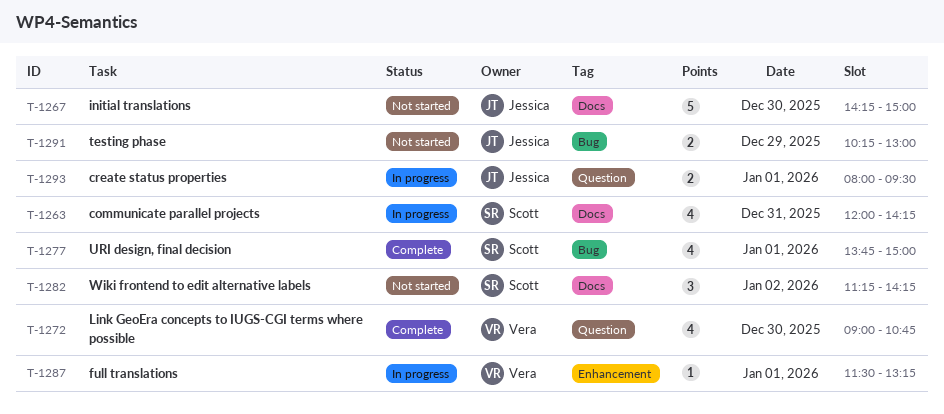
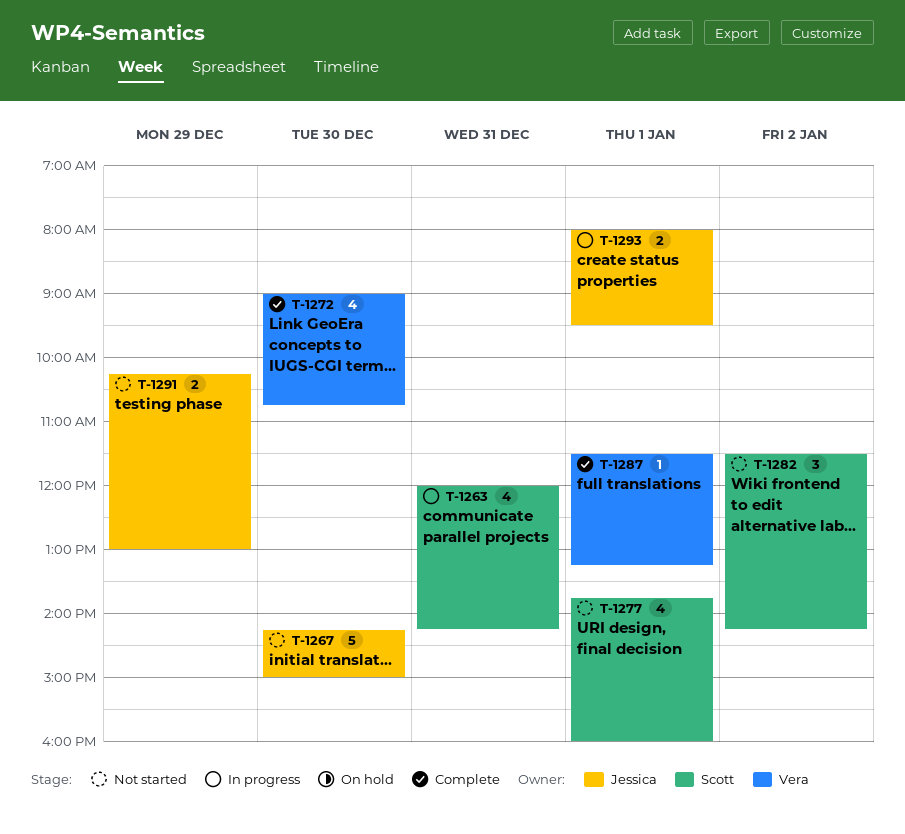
T-1277, status: Complete -> Not started
T-1277, ends: 15:00 -> 16:00
T-1282, begins: 11:15 -> 11:30
T-1287, status: In progress -> Complete

